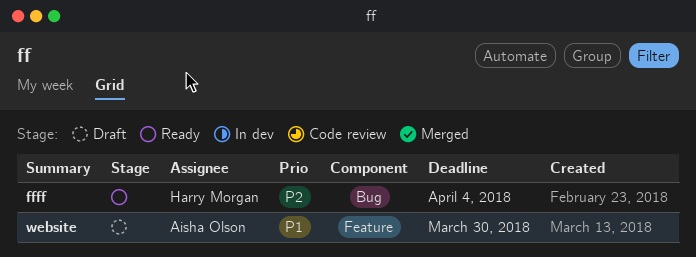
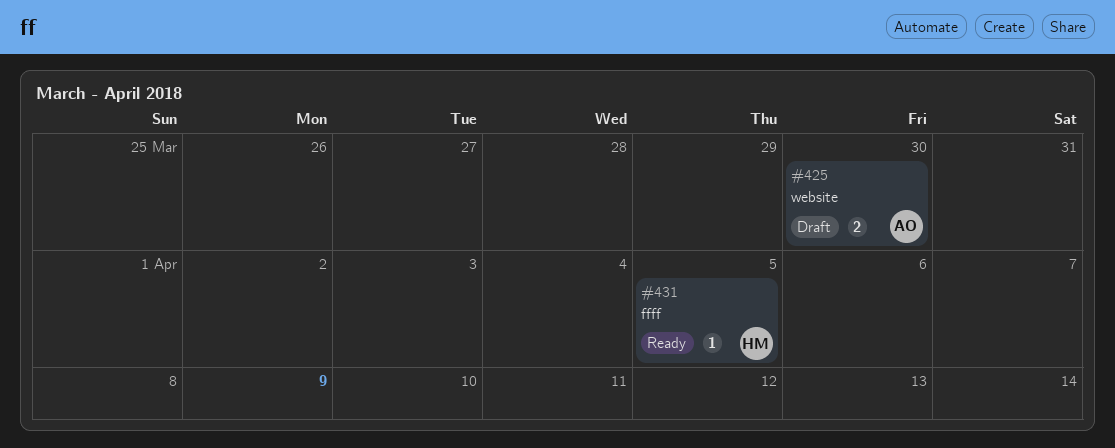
ffff, due: Apr 4 -> Apr 5

